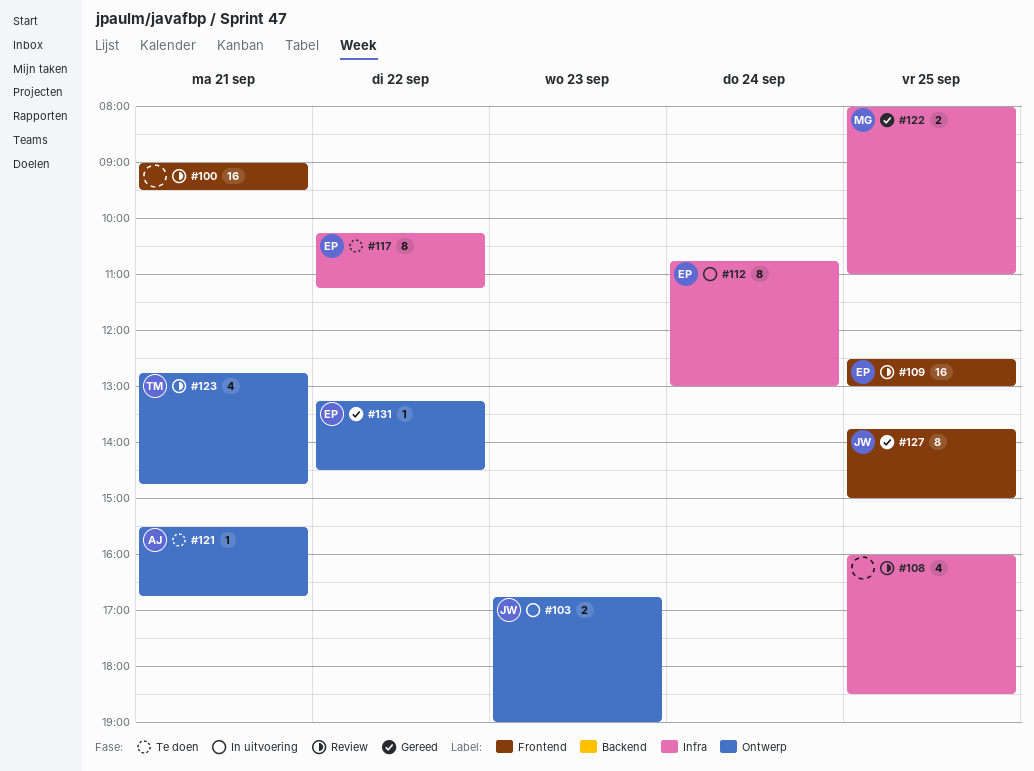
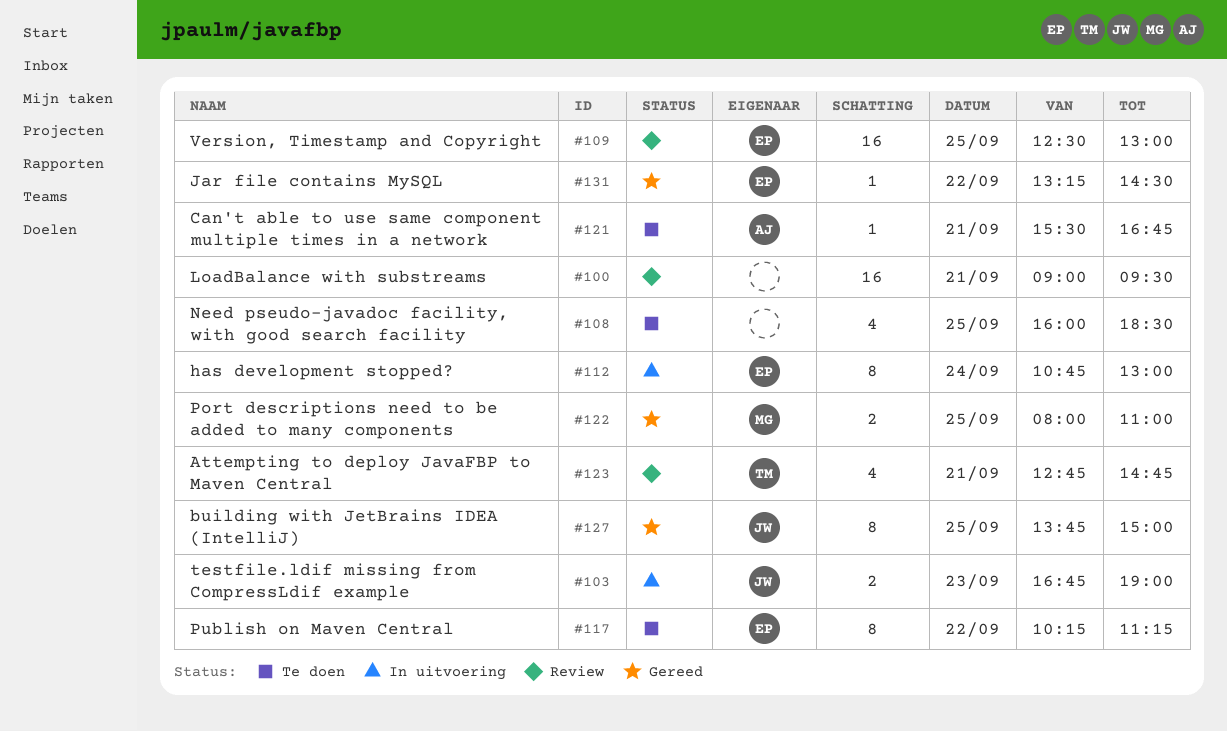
#108, status: Review -> Te doen

